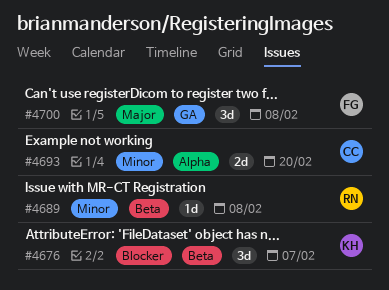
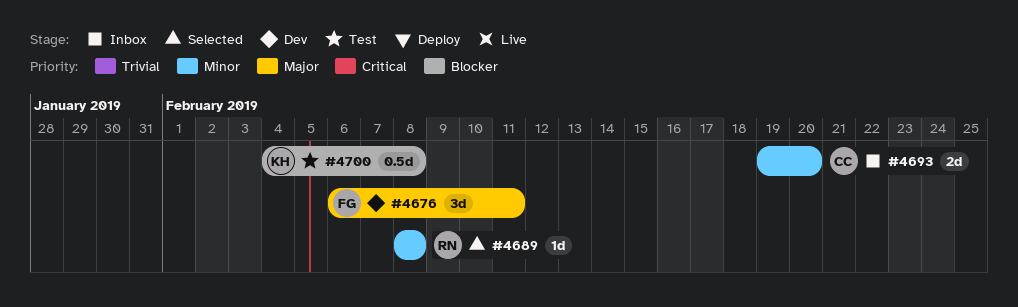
#4676, owner: KH -> FG
#4676, priority: Blocker -> Major
#4676, due: Feb 7 -> Feb 11
#4700, owner: FG -> KH
#4700, priority: Major -> Blocker
#4700, estimate: 3d -> 0.5d

